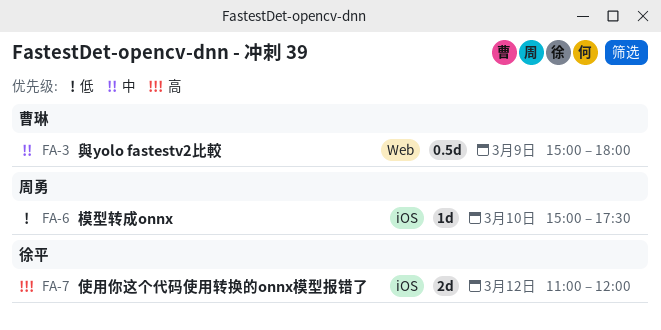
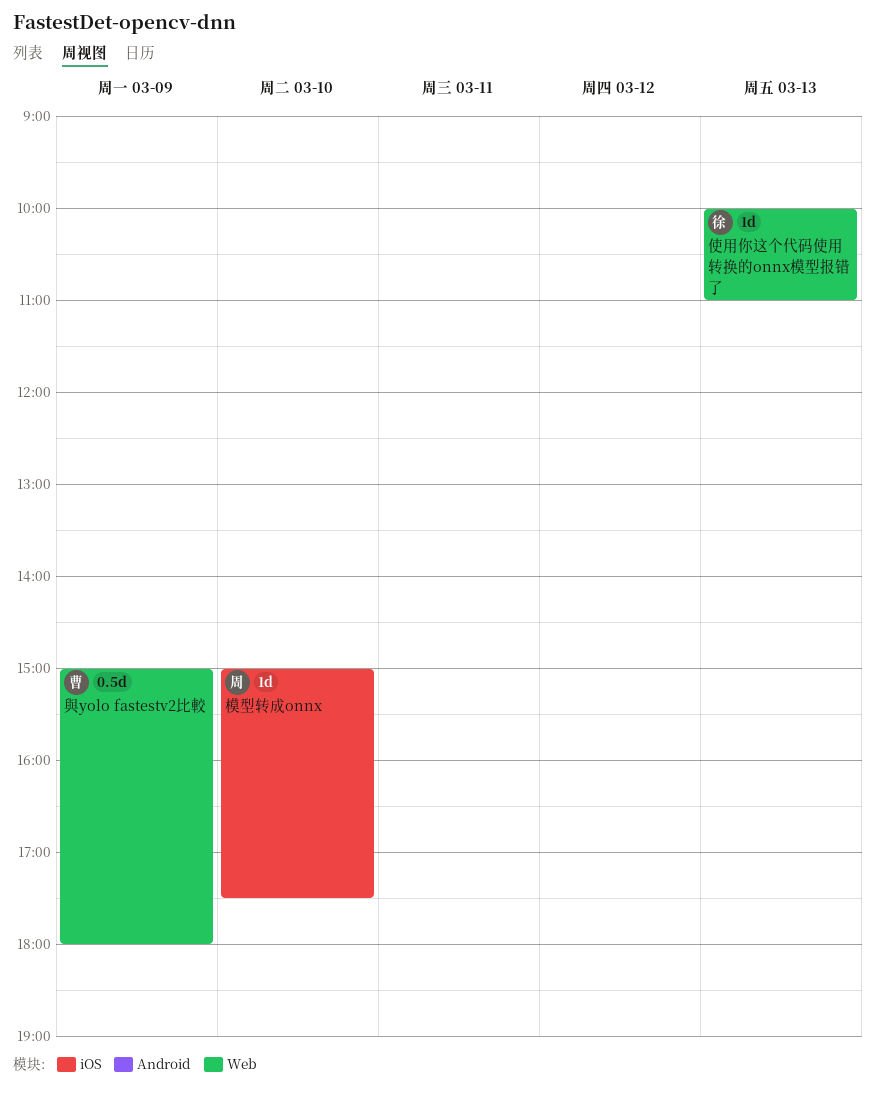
使用你这个代码使用转换的onnx模型报错了, label: iOS -> Web
使用你这个代码使用转换的onnx模型报错了, estimate: 2d -> 1d
使用你这个代码使用转换的onnx模型报错了, day: Mar 12 -> Mar 13
使用你这个代码使用转换的onnx模型报错了, begins: 11:00 -> 10:00
使用你这个代码使用转换的onnx模型报错了, ends: 12:00 -> 11:00

